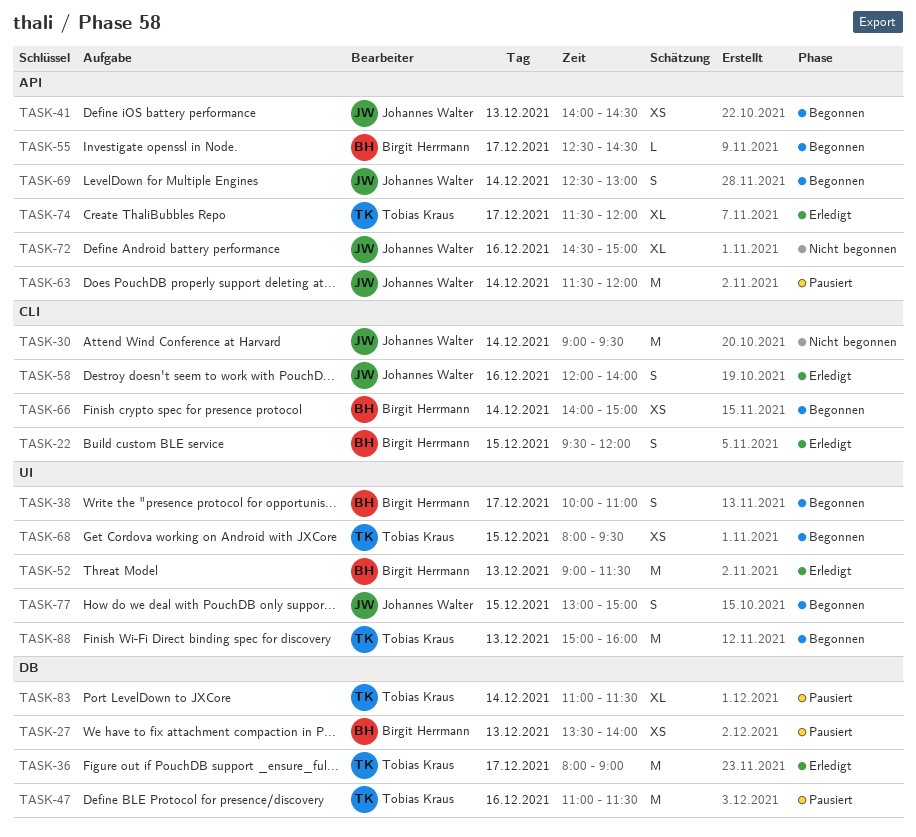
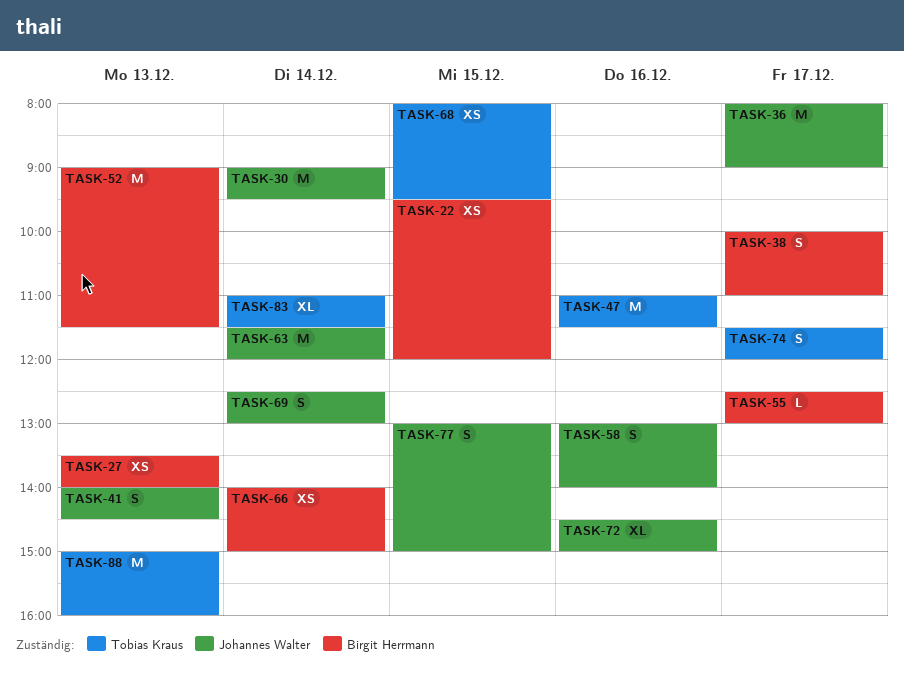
TASK-22, estimate: S -> XS
TASK-36, owner: Tobias Kraus -> Johannes Walter
TASK-41, estimate: XS -> S
TASK-55, ends: 14:30 -> 13:00
TASK-58, begins: 12:00 -> 13:00
TASK-74, estimate: XL -> S

